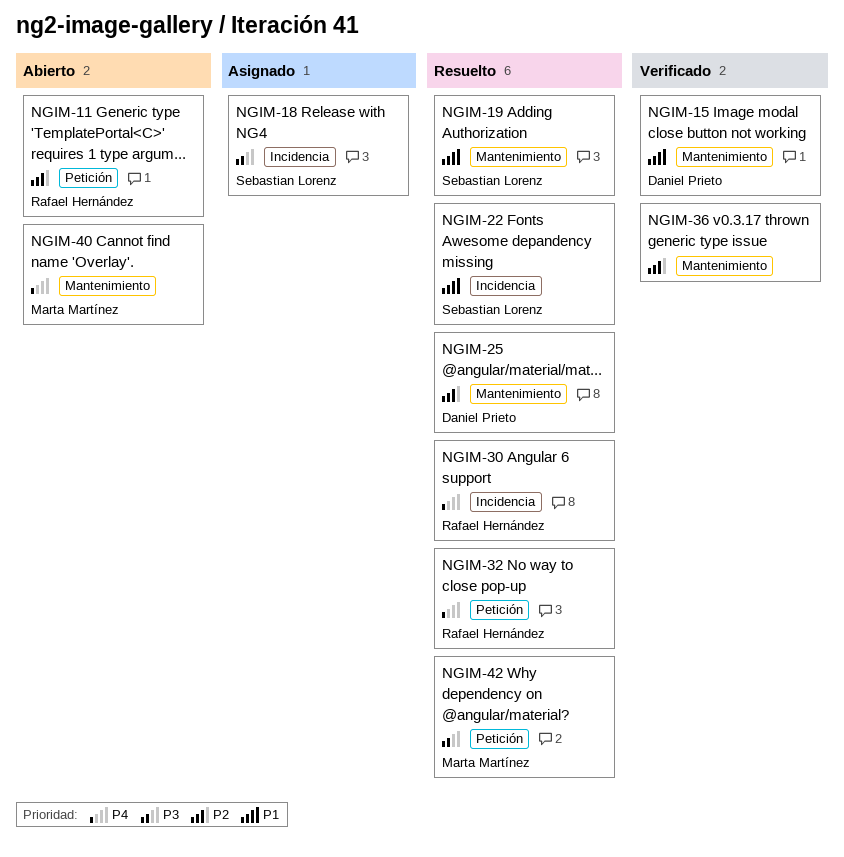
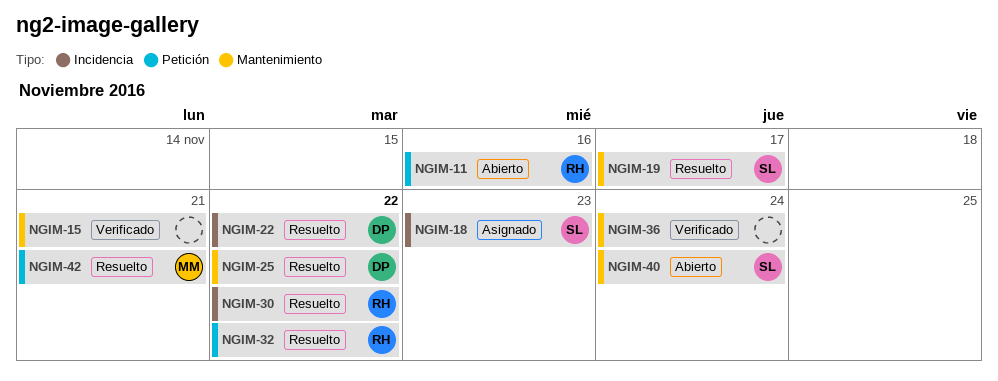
NGIM-15, owner: Daniel Prieto -> none
NGIM-22, owner: Sebastian Lorenz -> Daniel Prieto
NGIM-40, owner: Marta Martínez -> Sebastian Lorenz

